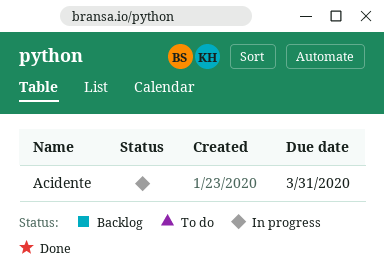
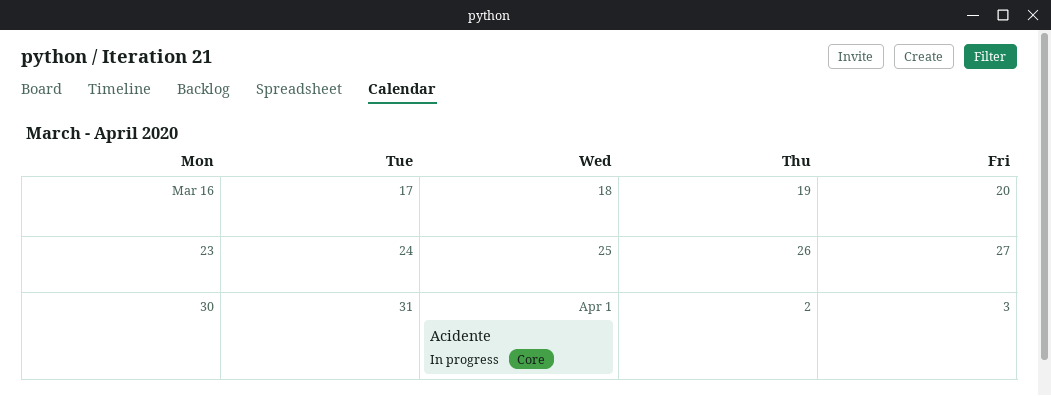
Acidente, due: Mar 31 -> Apr 1

